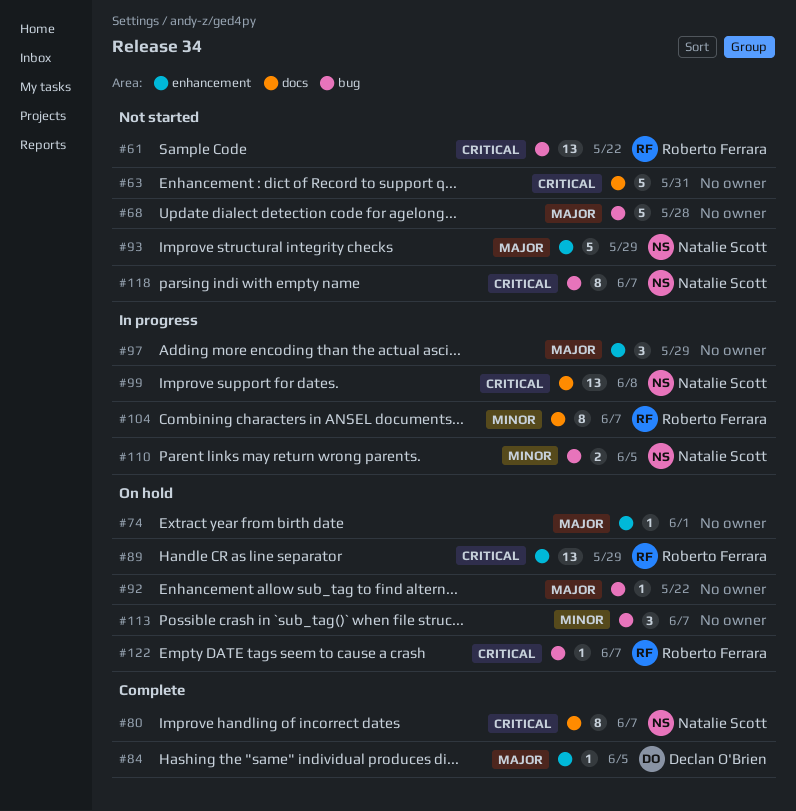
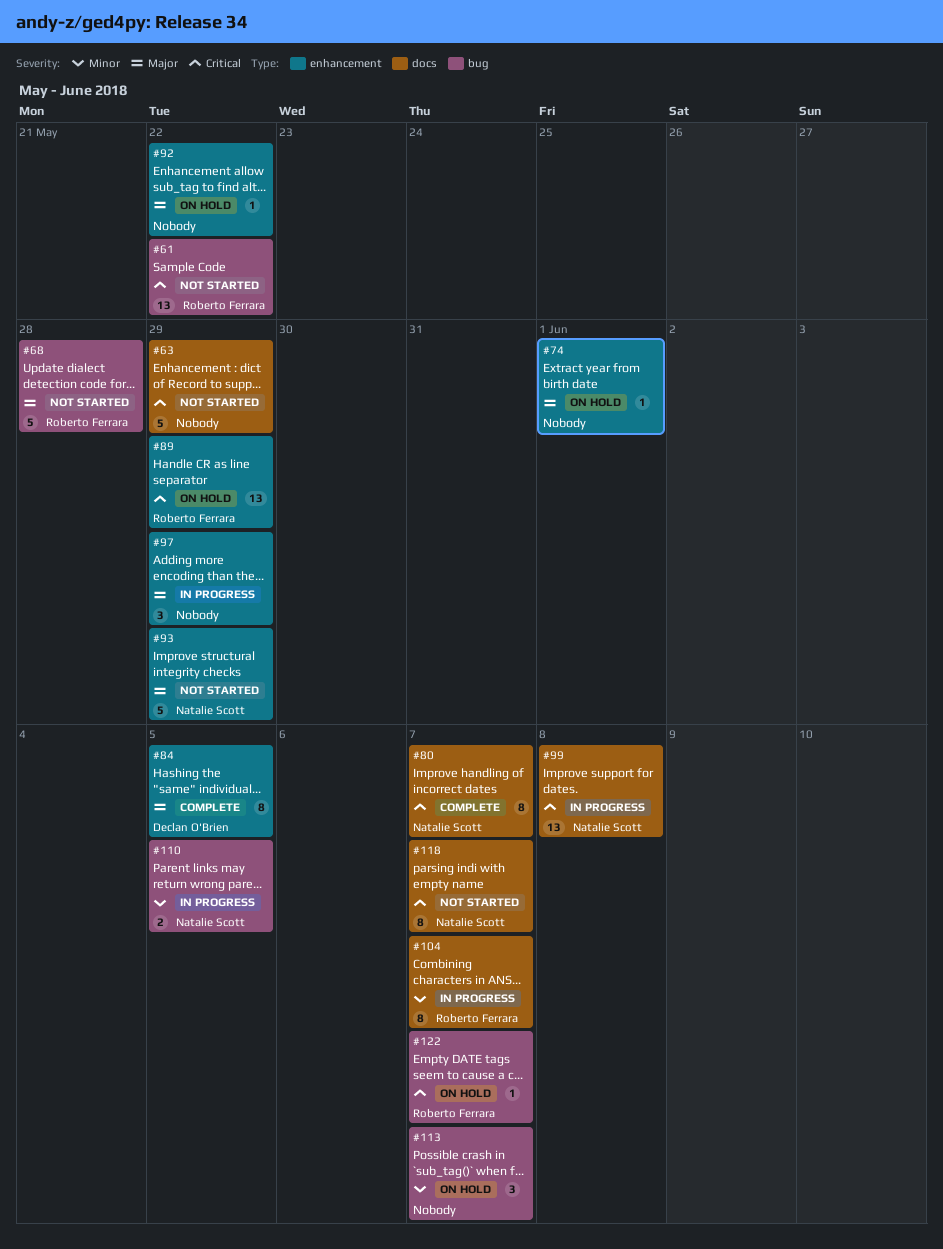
#63, due: May 31 -> May 29
#68, owner: none -> Roberto Ferrara
#84, estimate: 1 -> 8
#92, label: bug -> enhancement
#118, label: bug -> docs

